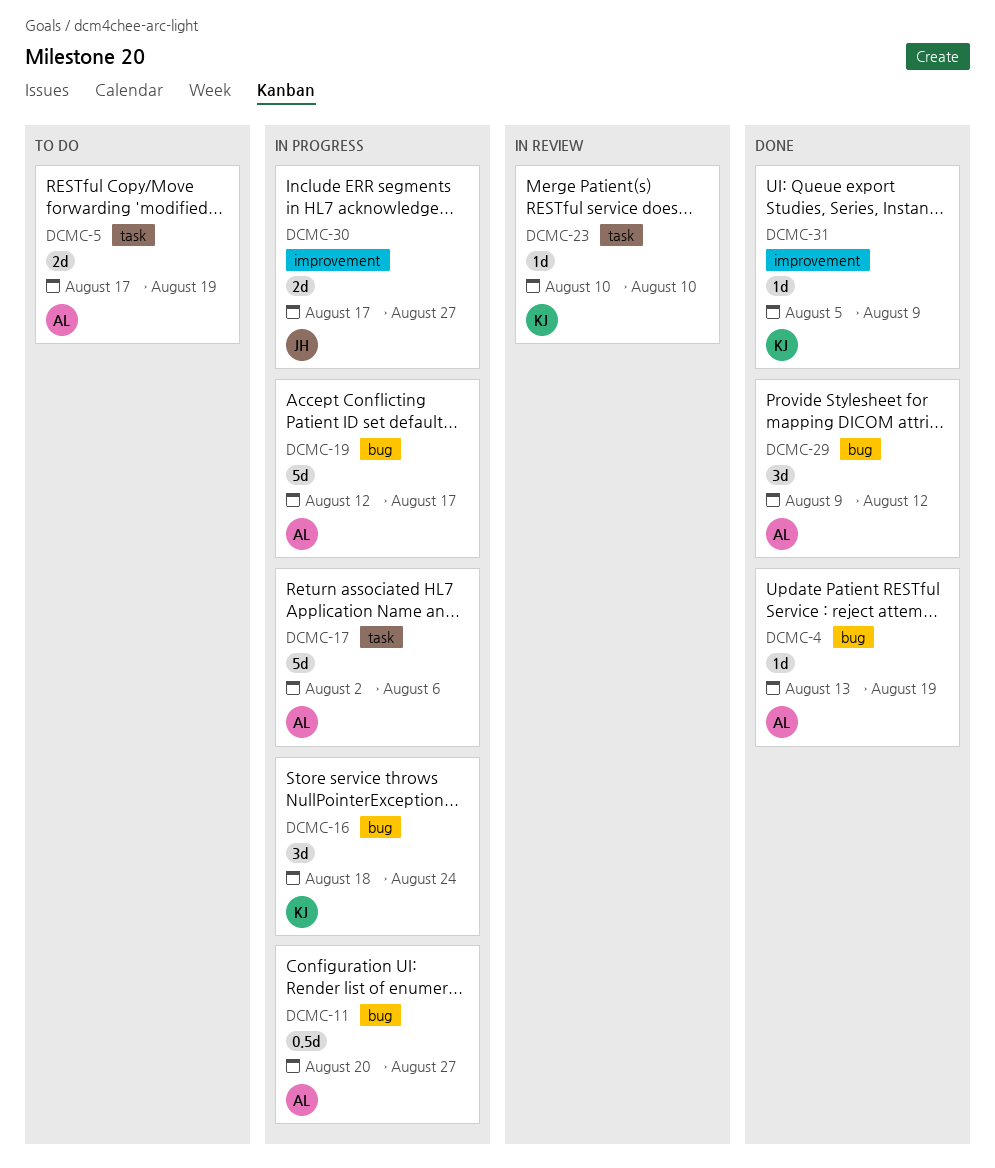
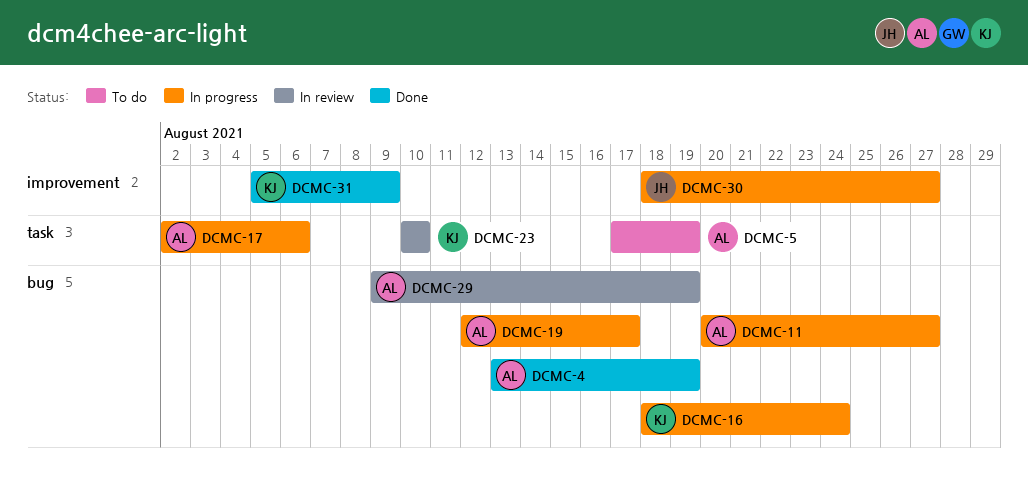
DCMC-29, status: Done -> In review
DCMC-29, due: Aug 12 -> Aug 19
DCMC-30, start: Aug 17 -> Aug 18

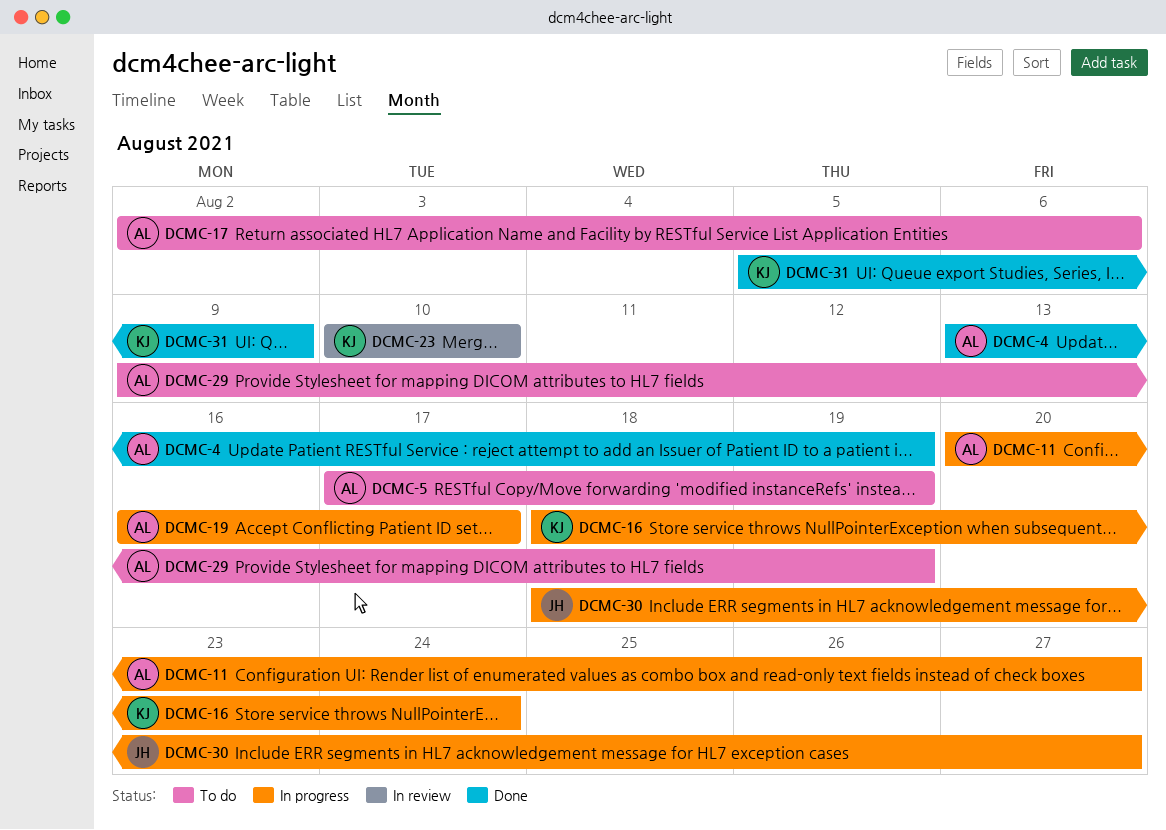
DCMC-17, status: In progress -> To do
DCMC-19, start: Aug 12 -> Aug 16
DCMC-29, status: In review -> To do

